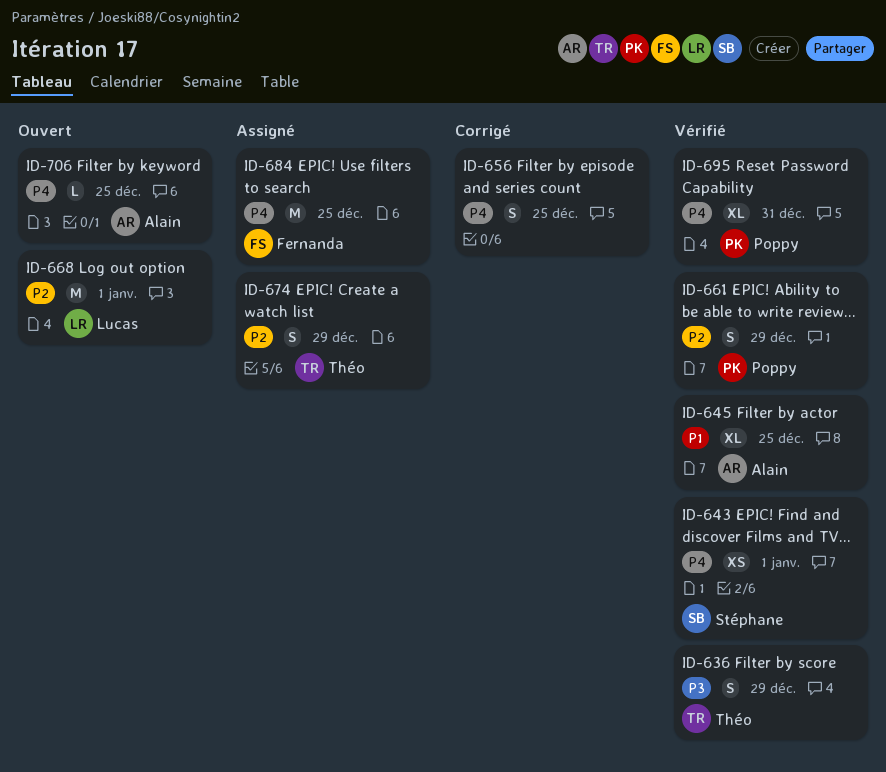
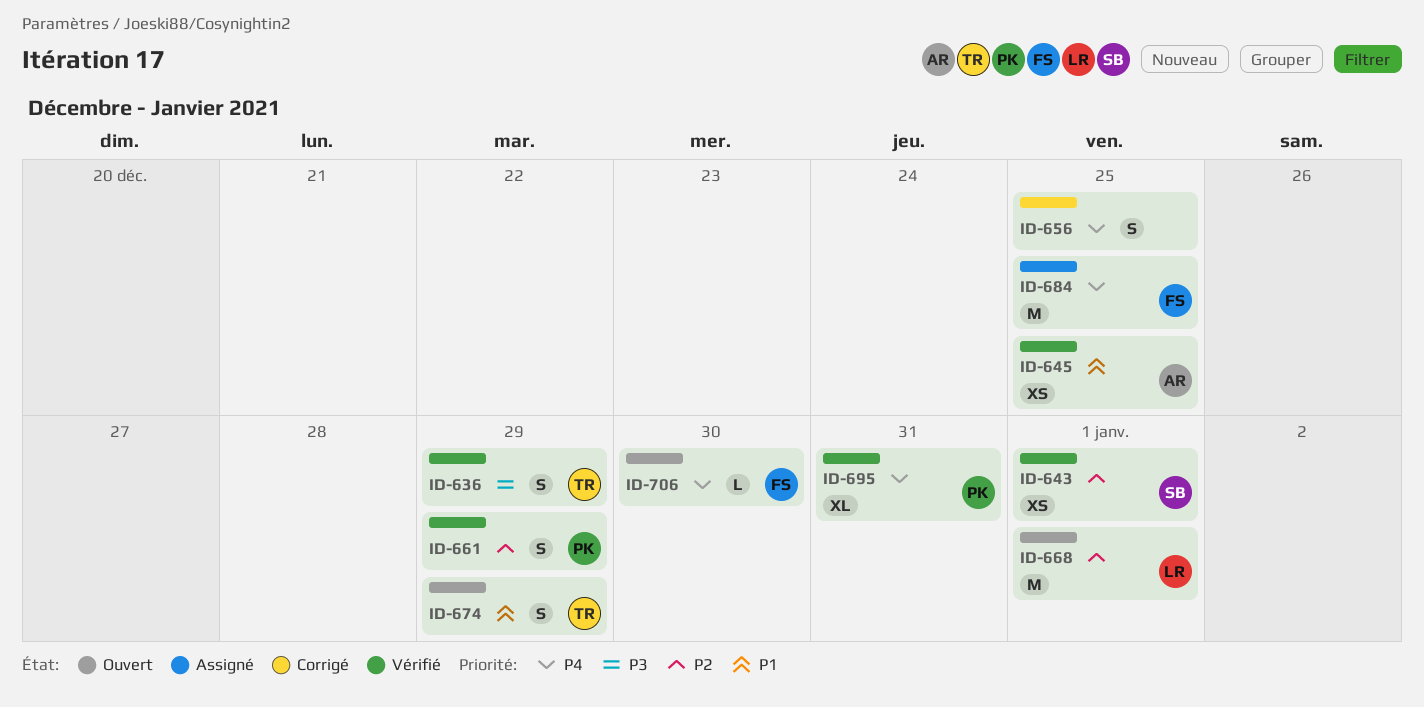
ID-643, priority: P4 -> P2
ID-645, estimate: XL -> XS
ID-674, status: Assigné -> Ouvert
ID-674, priority: P2 -> P1
ID-706, owner: Alain -> Fernanda
ID-706, due: Dec 25 -> Dec 30

